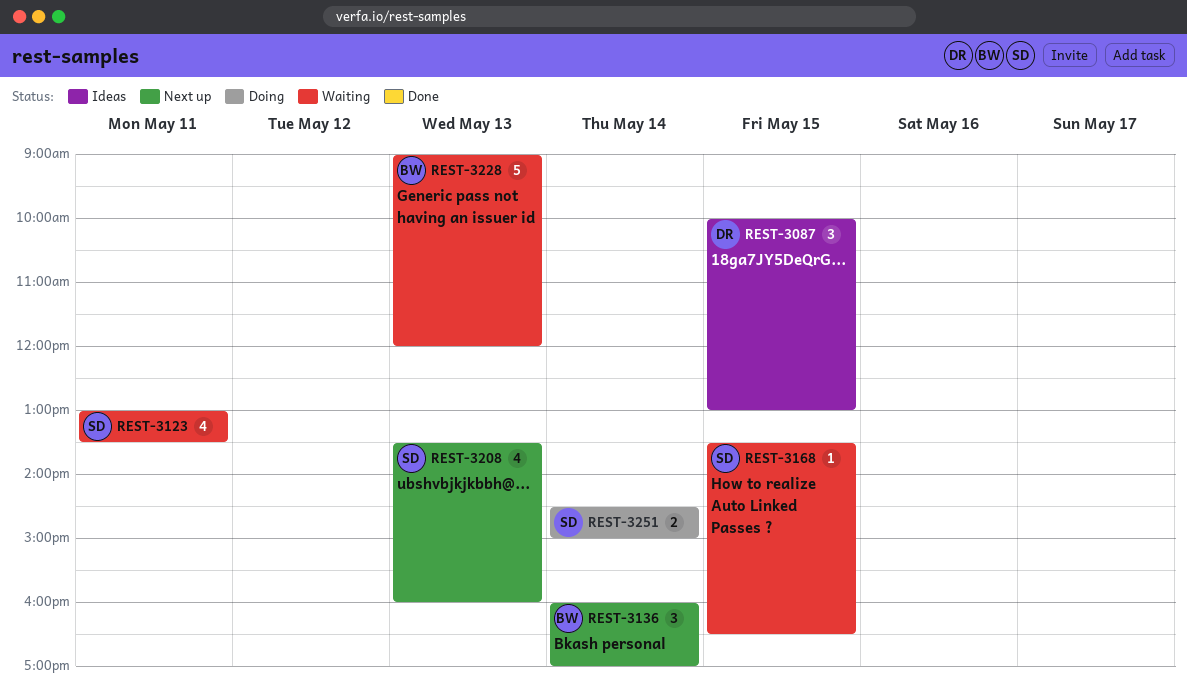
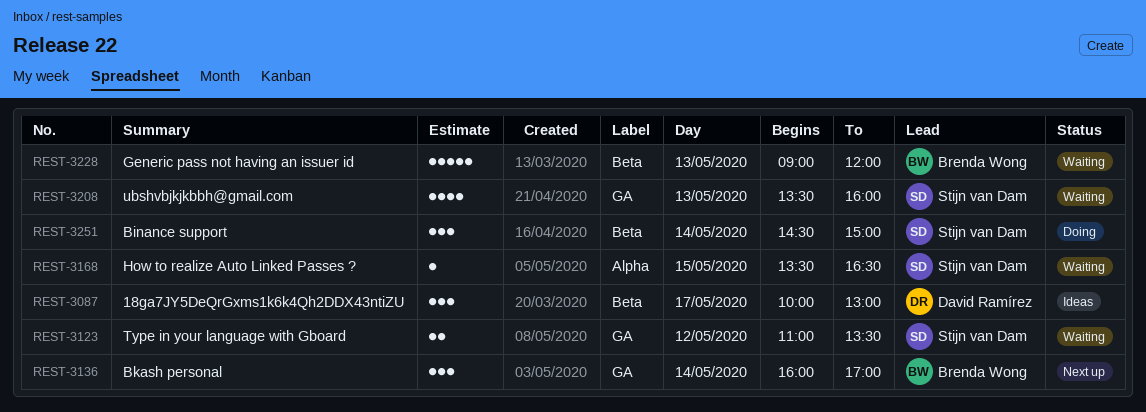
REST-3087, day: May 15 -> May 17
REST-3123, estimate: 4 -> 2
REST-3123, day: May 11 -> May 12
REST-3123, begins: 13:00 -> 11:00
REST-3208, status: Next up -> Waiting
REST-3251, estimate: 2 -> 3

